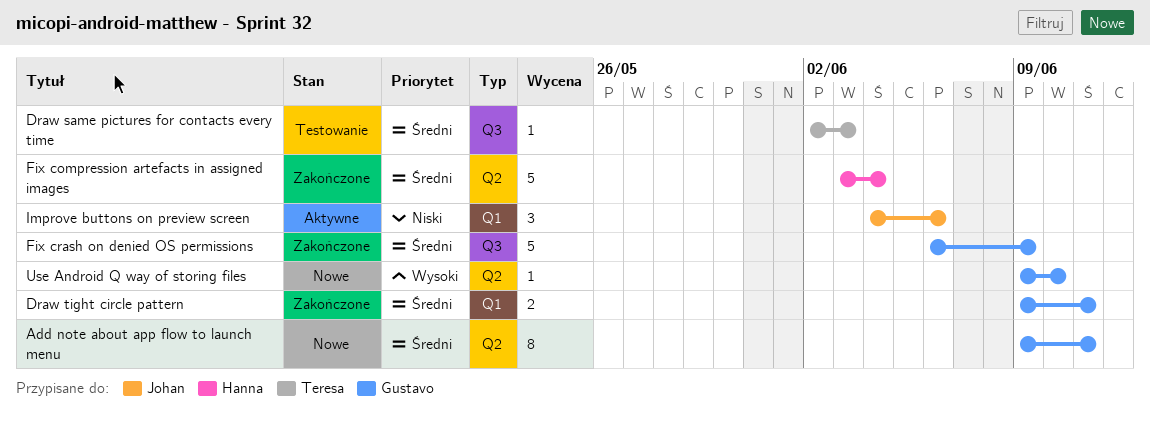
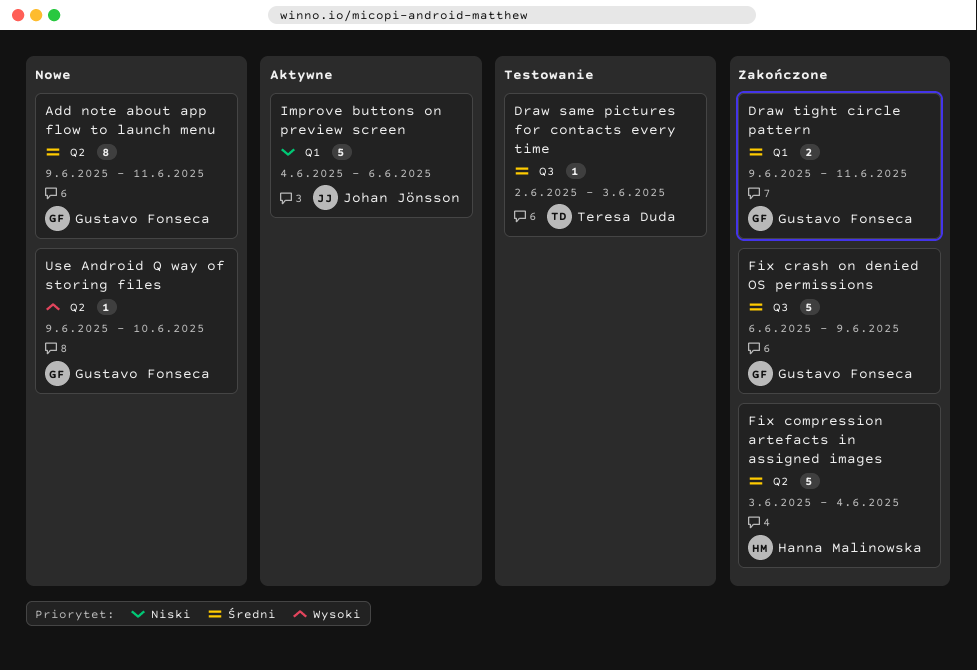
Improve buttons on preview screen, estimate: 3 -> 5

